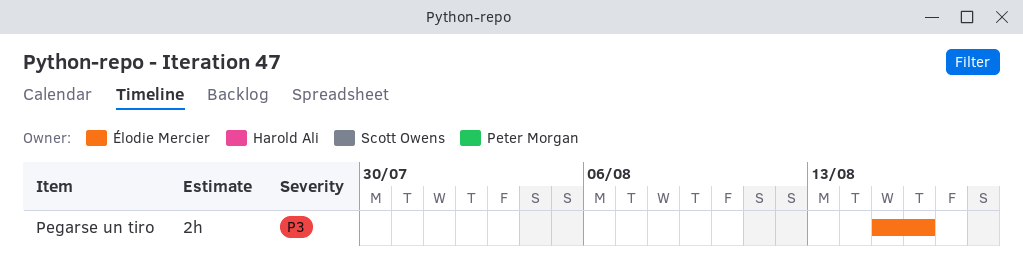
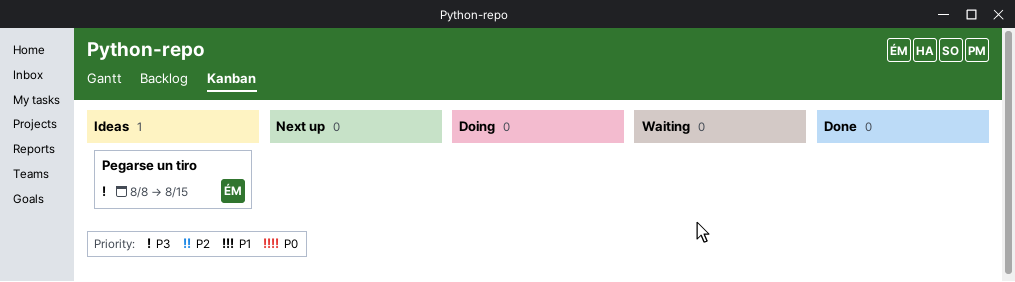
Pegarse un tiro, start: Aug 15 -> Aug 8
Pegarse un tiro, due: Aug 16 -> Aug 15

